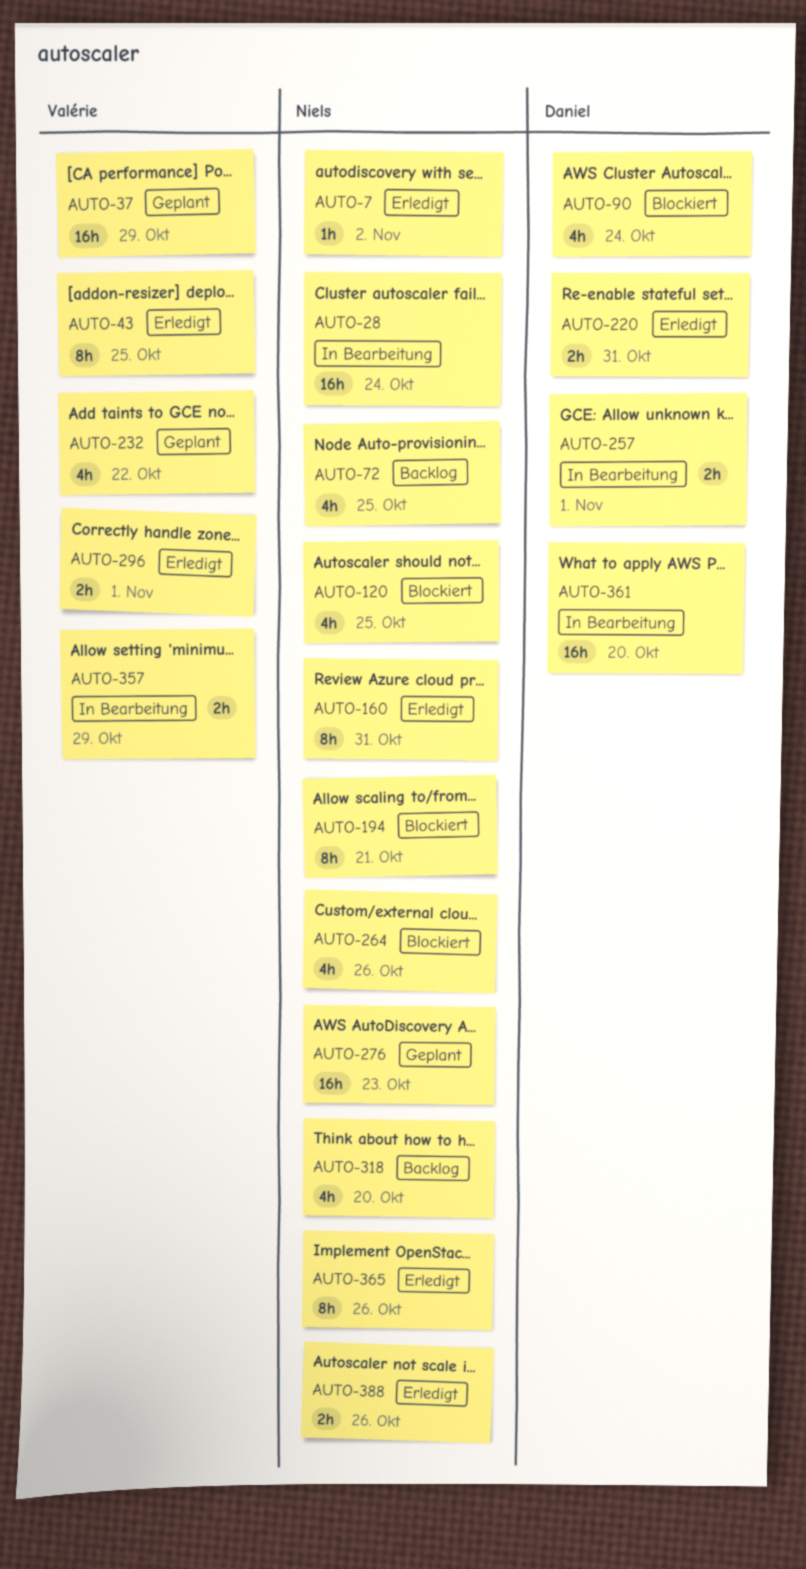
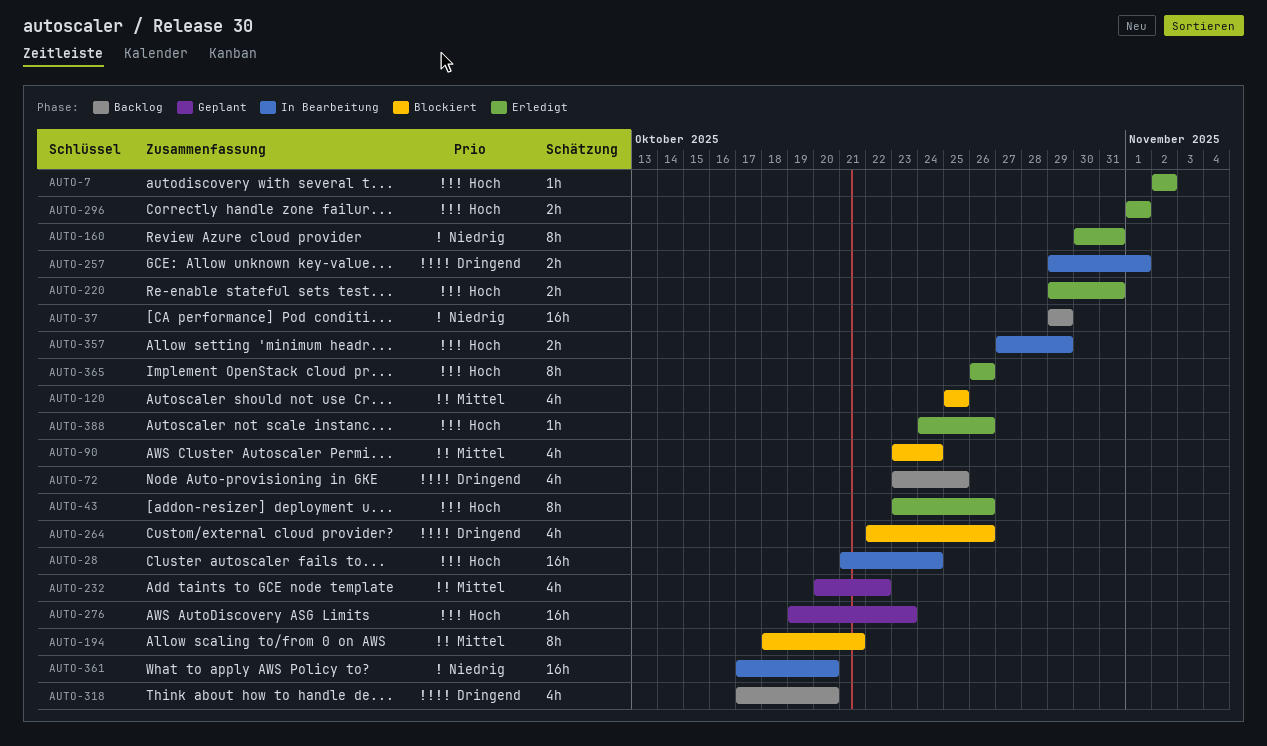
AUTO-37, status: Geplant -> Backlog
AUTO-43, due: Oct 25 -> Oct 26
AUTO-388, estimate: 2h -> 1h

